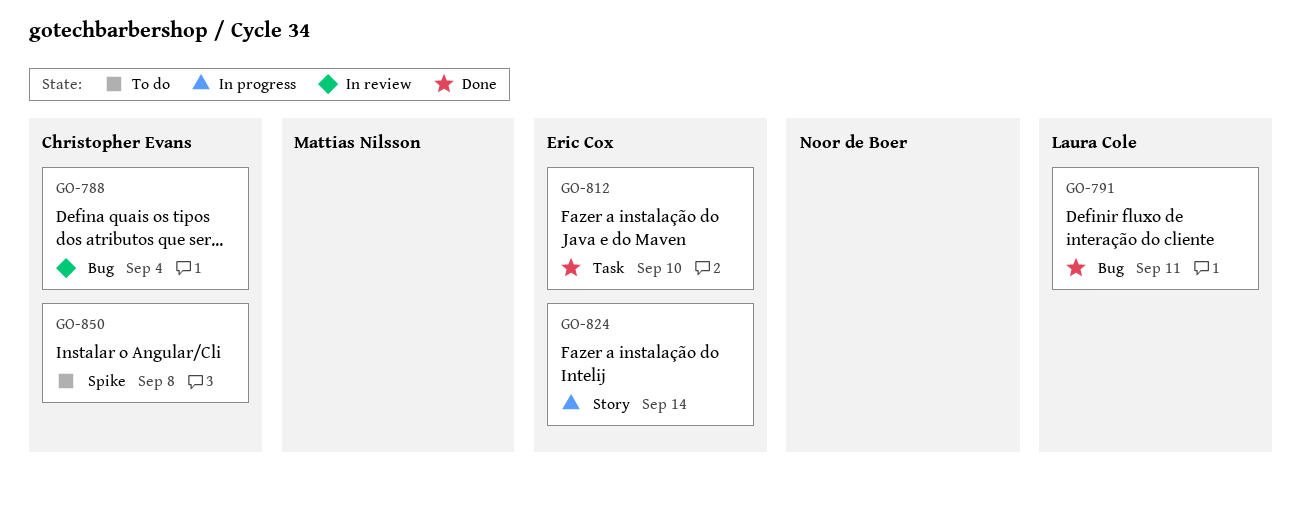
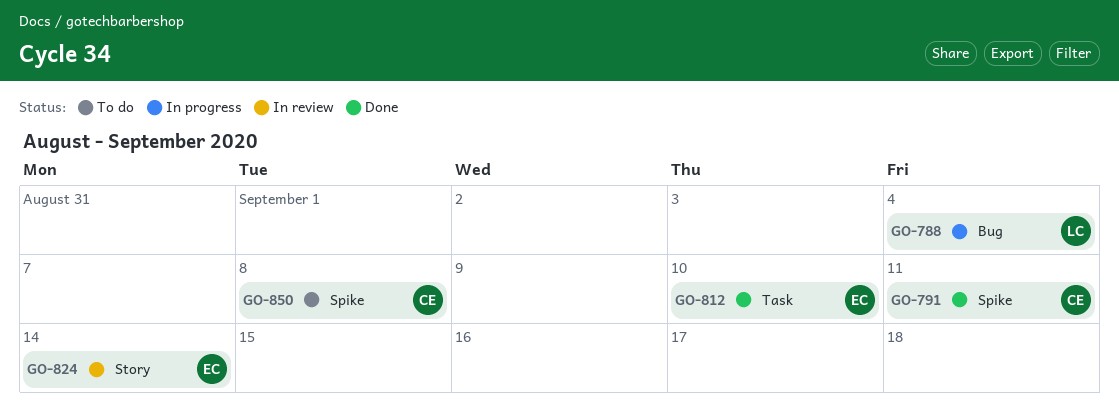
GO-788, status: In review -> In progress
GO-788, owner: Christopher Evans -> Laura Cole
GO-791, owner: Laura Cole -> Christopher Evans
GO-791, label: Bug -> Spike
GO-824, status: In progress -> In review

